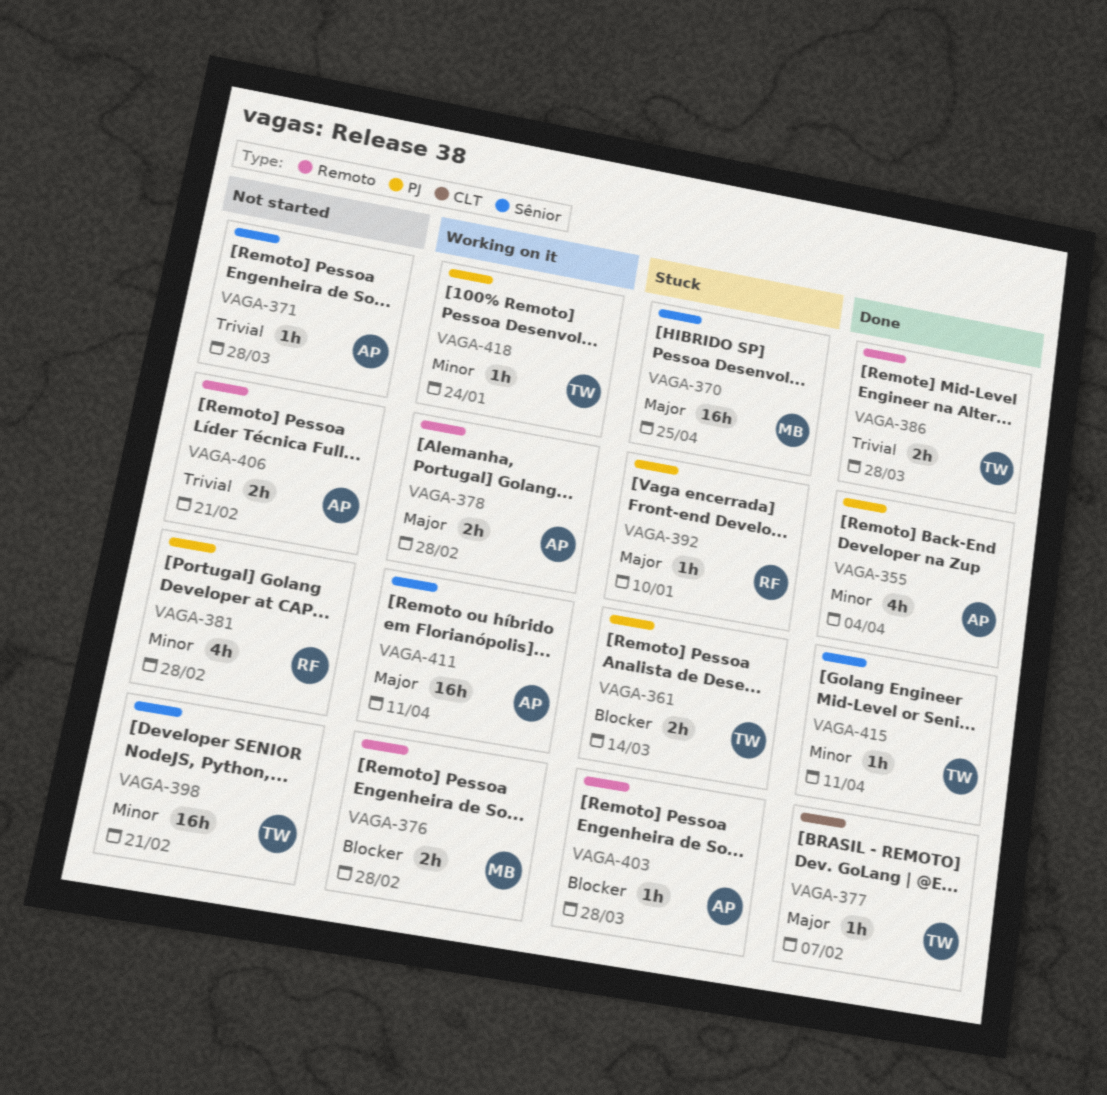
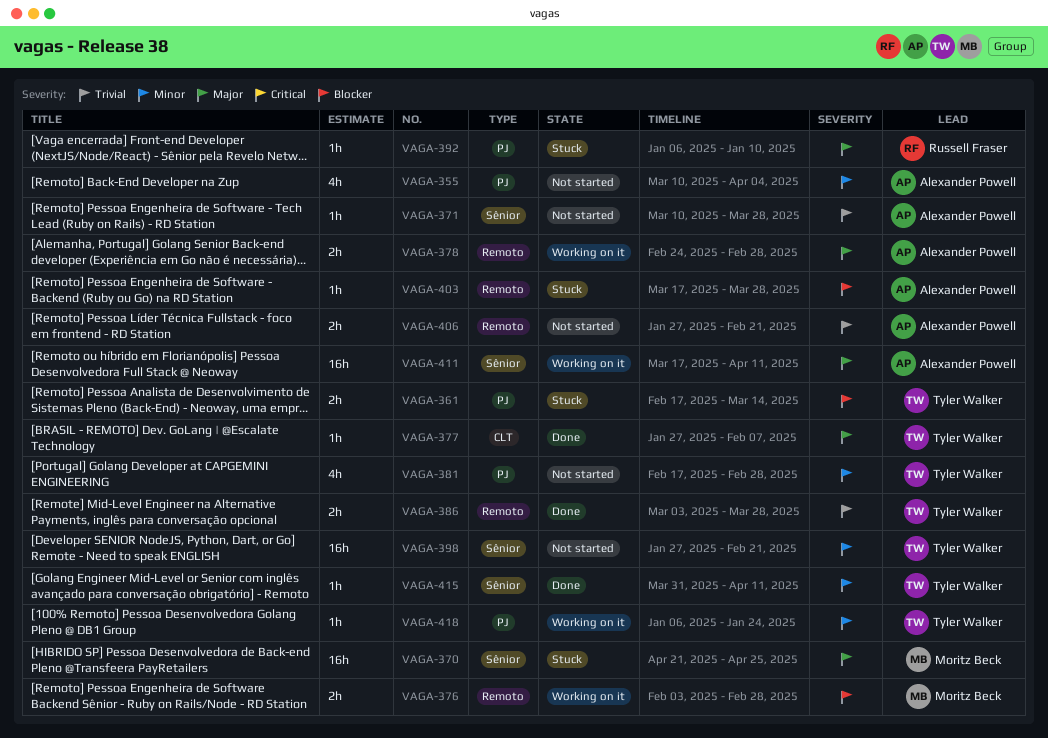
VAGA-355, status: Done -> Not started
VAGA-381, owner: Russell Fraser -> Tyler Walker

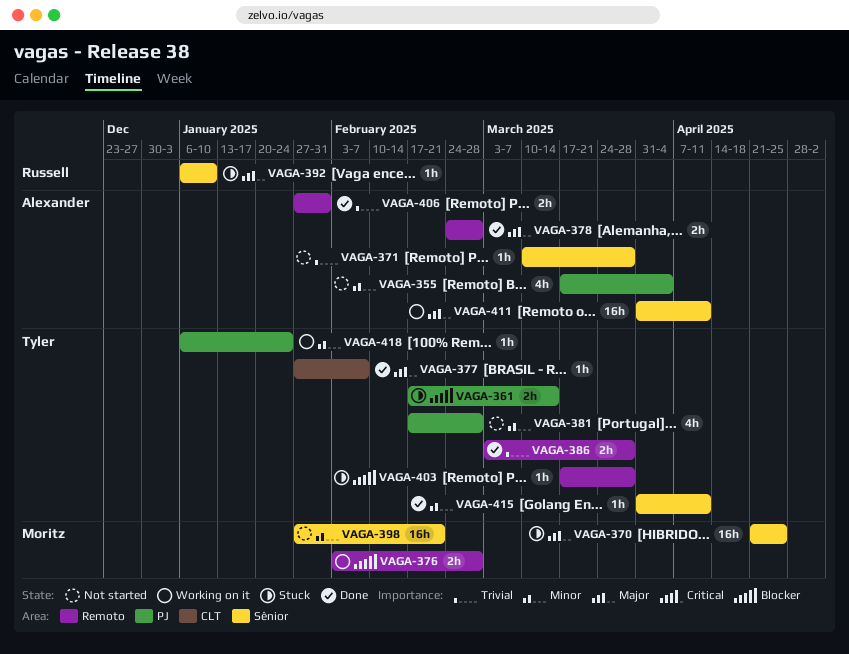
VAGA-355, start: Mar 10 -> Mar 17
VAGA-378, status: Working on it -> Done
VAGA-392, label: PJ -> Sênior
VAGA-398, owner: Tyler Walker -> Moritz Beck
VAGA-403, owner: Alexander Powell -> Tyler Walker
VAGA-406, status: Not started -> Done
VAGA-406, due: Feb 21 -> Jan 31
VAGA-411, start: Mar 17 -> Mar 31

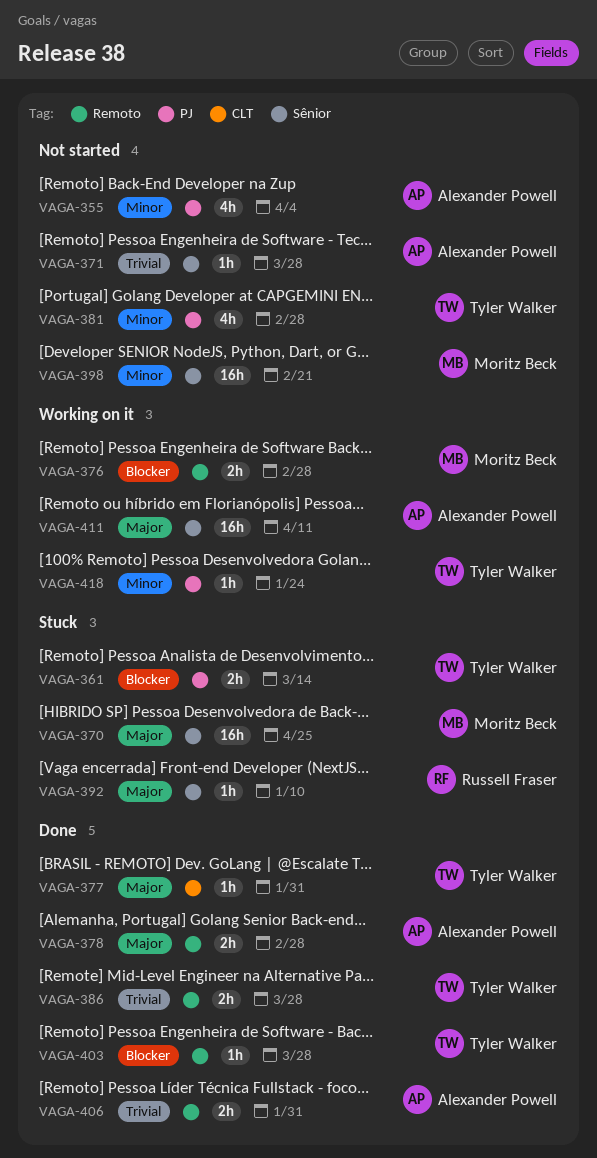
VAGA-377, due: Feb 7 -> Jan 31
VAGA-403, status: Stuck -> Done
VAGA-415: present -> none

